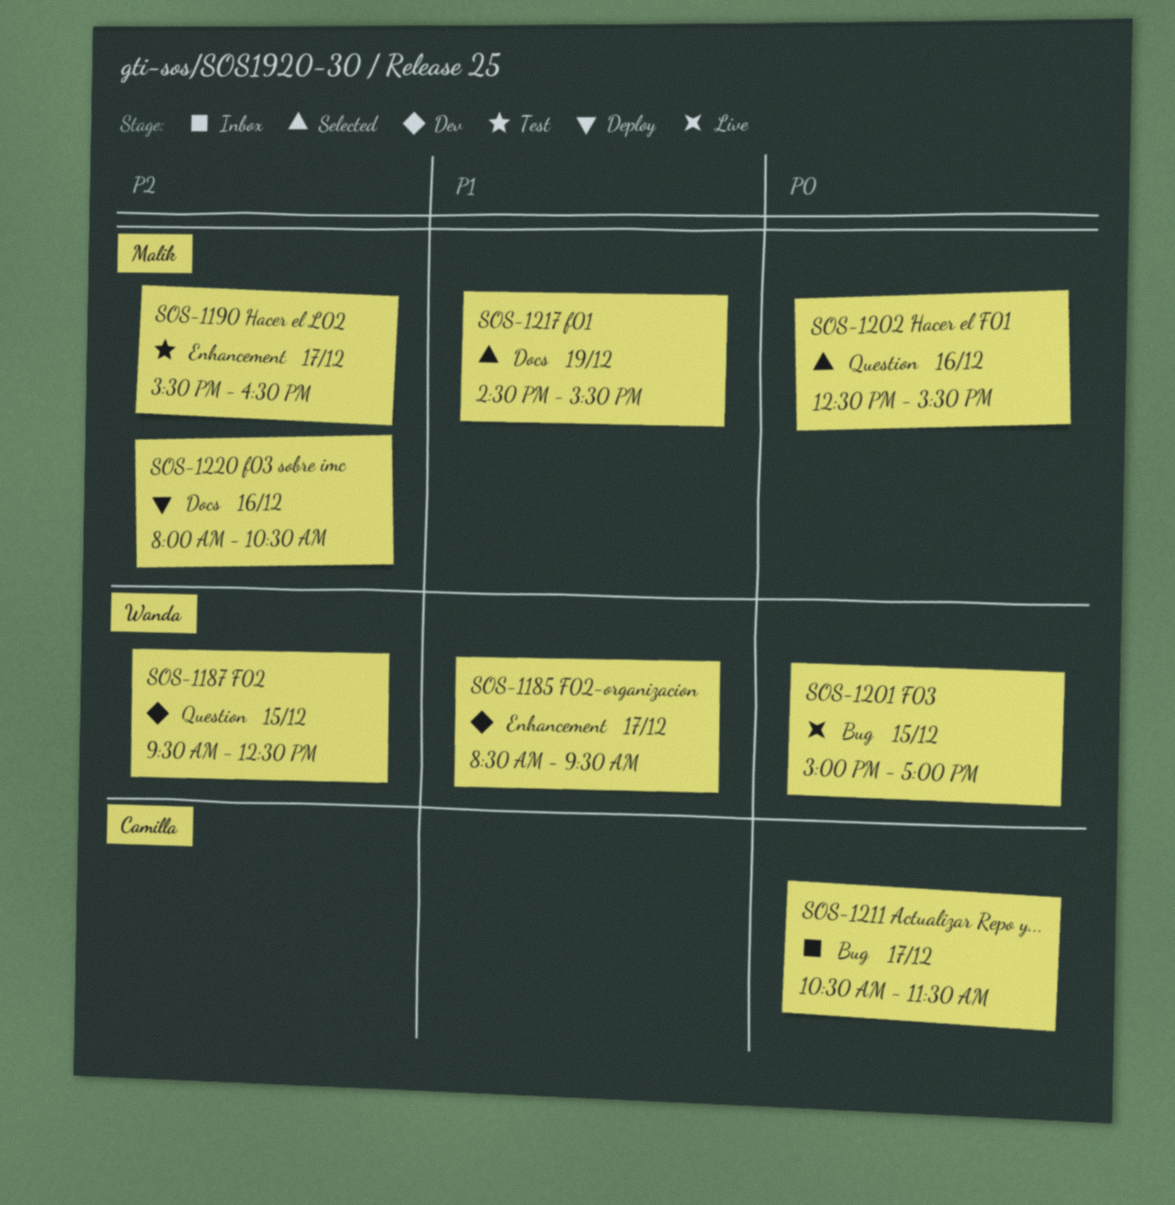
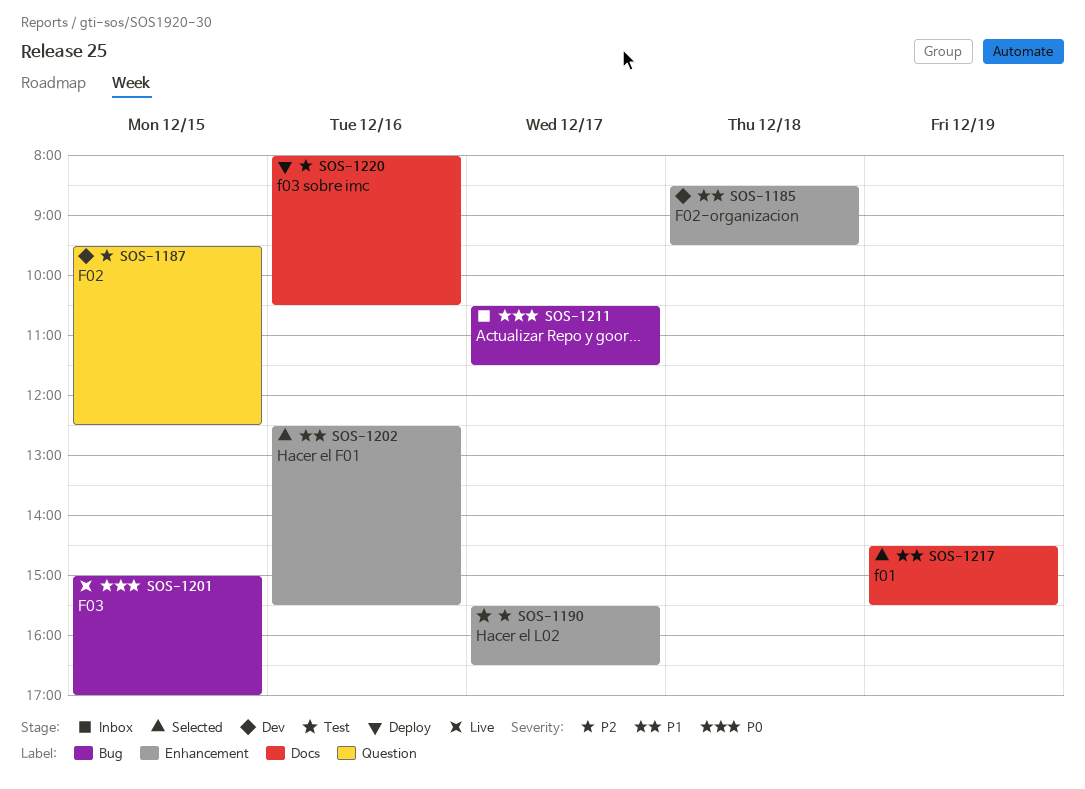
SOS-1185, day: Dec 17 -> Dec 18
SOS-1202, priority: P0 -> P1
SOS-1202, label: Question -> Enhancement

